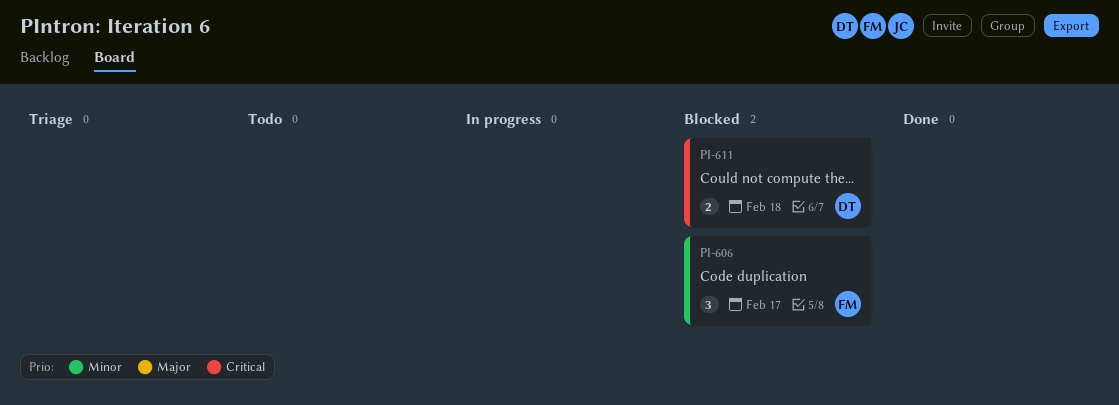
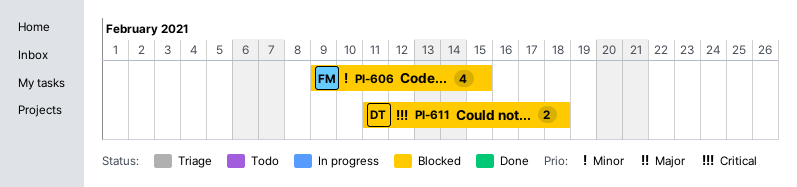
PI-606, estimate: 3 -> 4
PI-606, due: Feb 17 -> Feb 15

